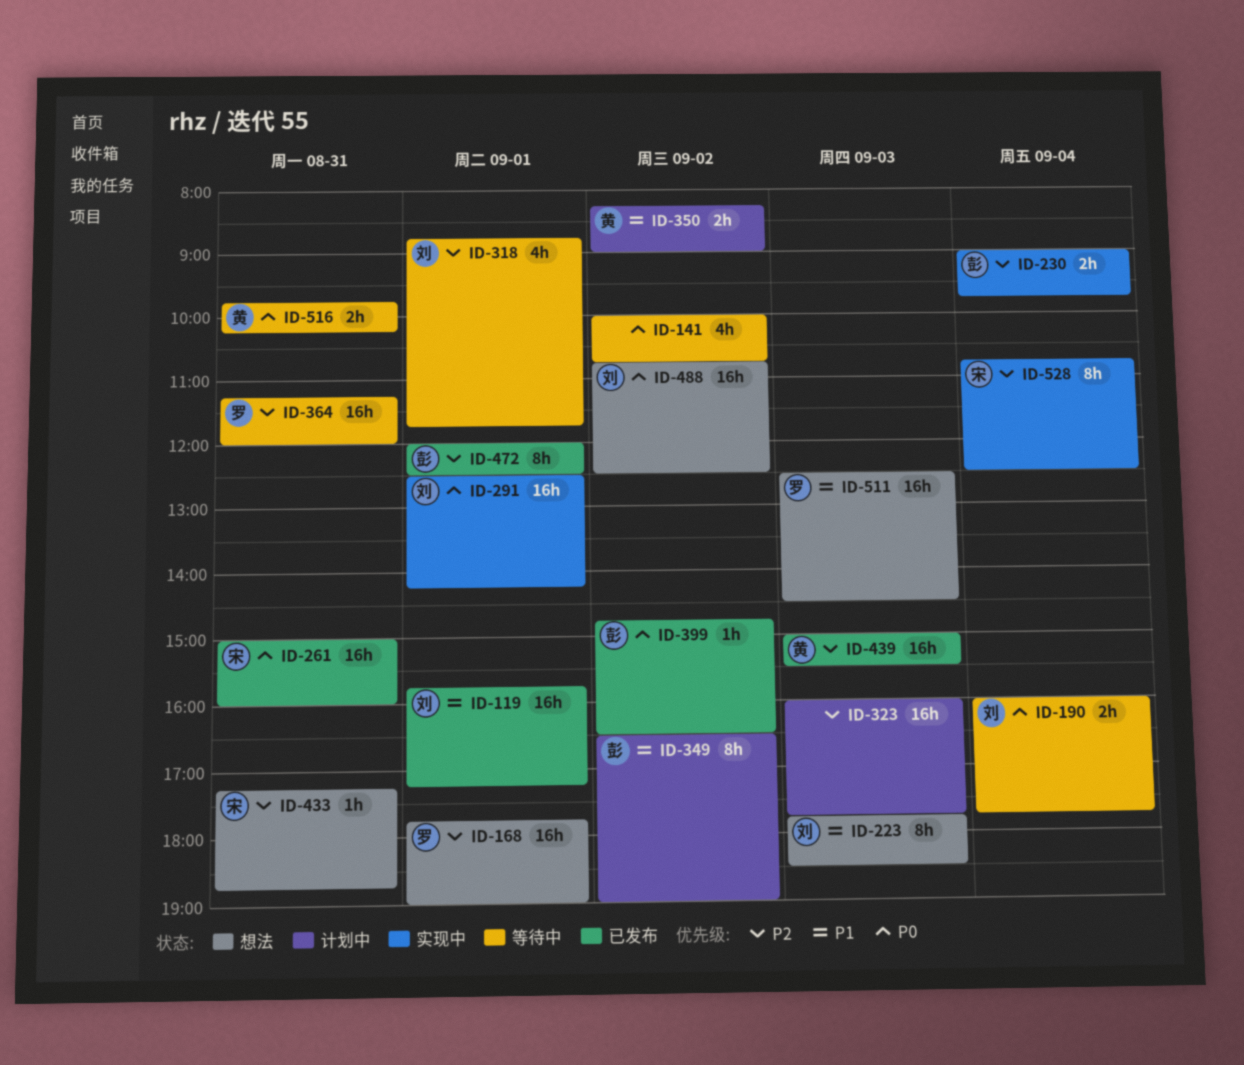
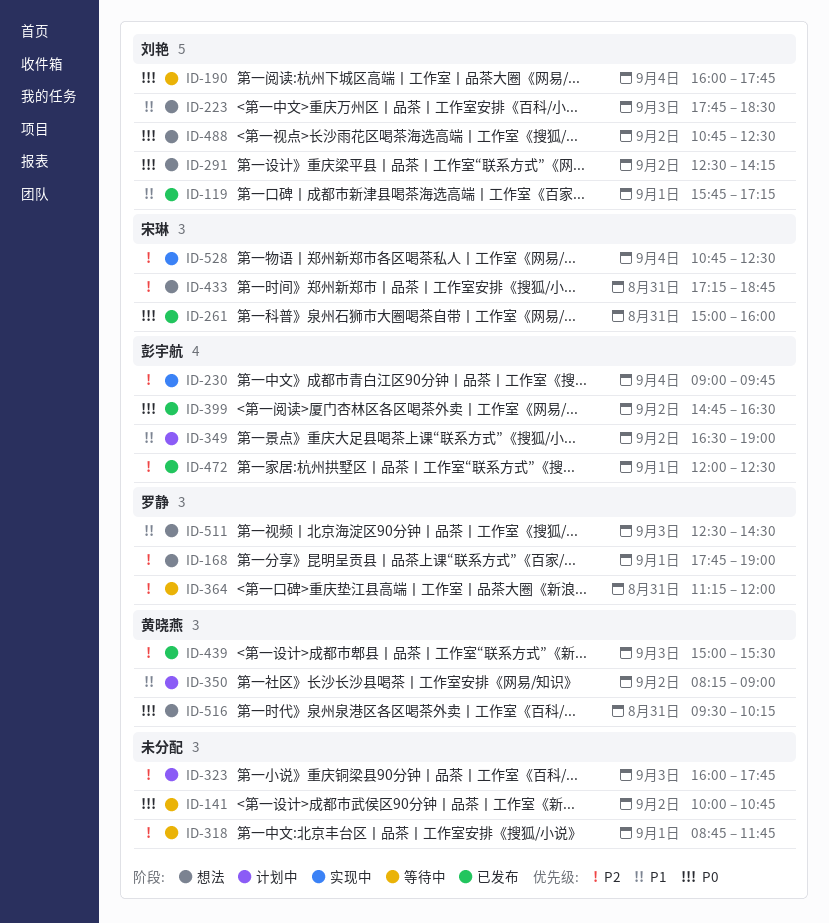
ID-291, status: 实现中 -> 想法
ID-291, day: Sep 1 -> Sep 2
ID-318, owner: 刘艳 -> none
ID-516, status: 等待中 -> 想法
ID-516, begins: 09:45 -> 09:30

